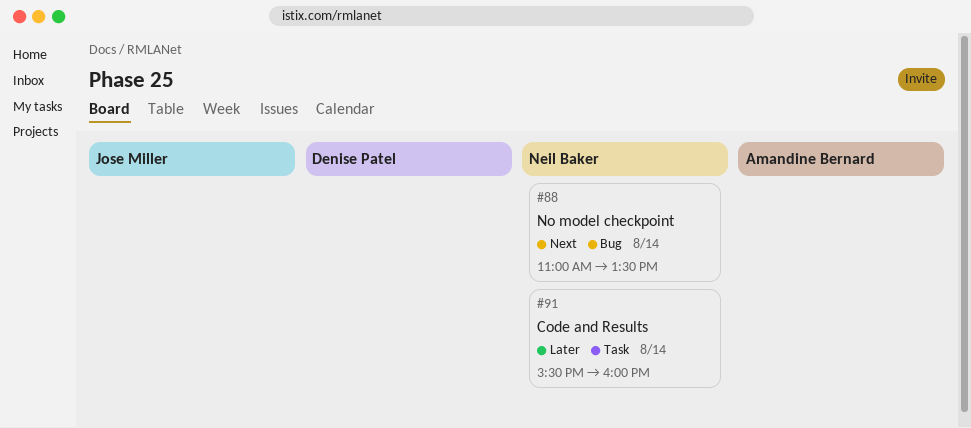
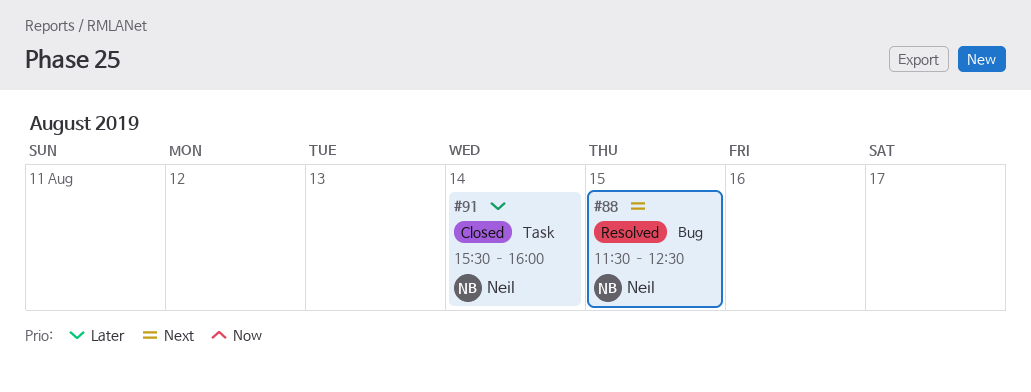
#88, day: Aug 14 -> Aug 15
#88, begins: 11:00 -> 11:30
#88, ends: 13:30 -> 12:30

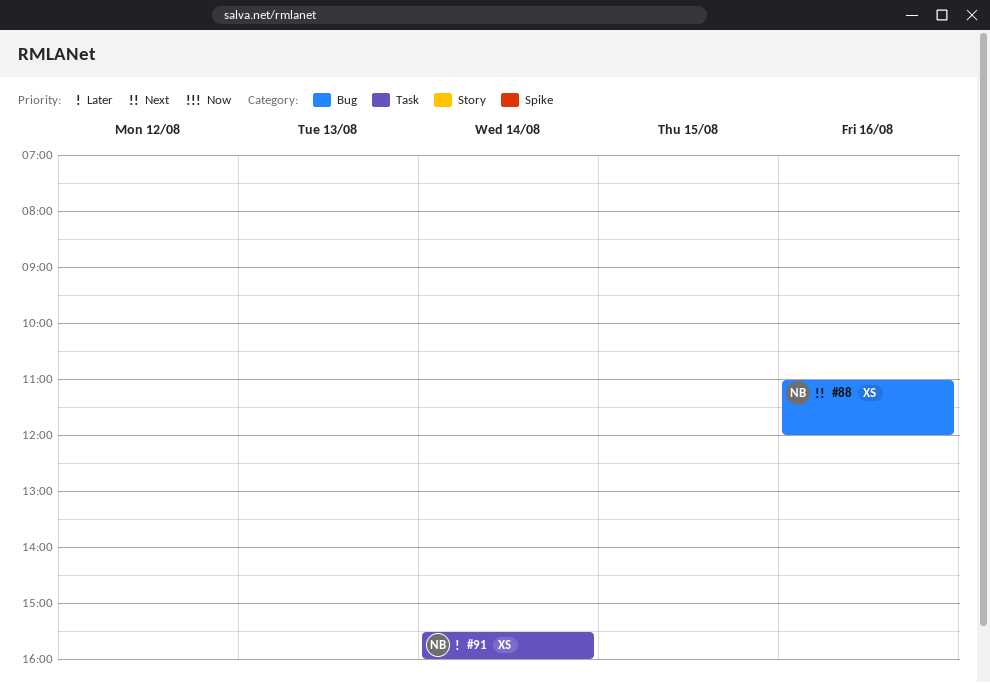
#88, day: Aug 15 -> Aug 16
#88, begins: 11:30 -> 11:00
#88, ends: 12:30 -> 12:00

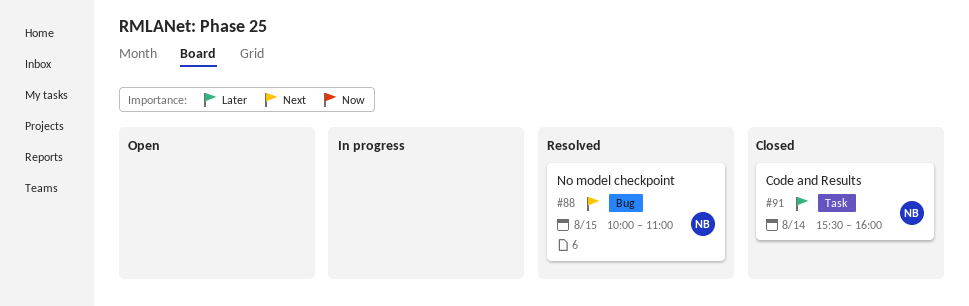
#88, day: Aug 16 -> Aug 15
#88, begins: 11:00 -> 10:00
#88, ends: 12:00 -> 11:00

